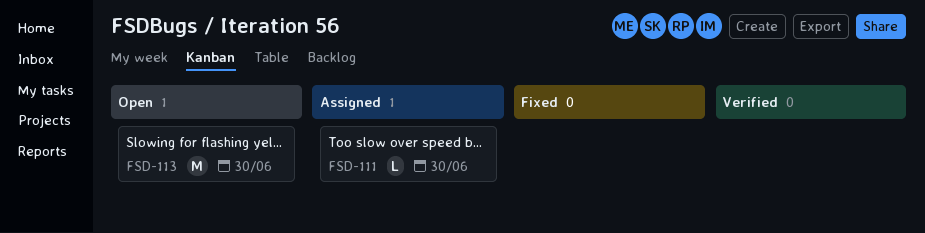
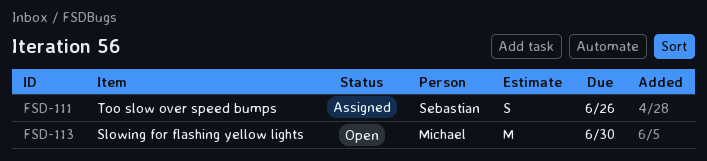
FSD-111, estimate: L -> S
FSD-111, due: Jun 30 -> Jun 26

